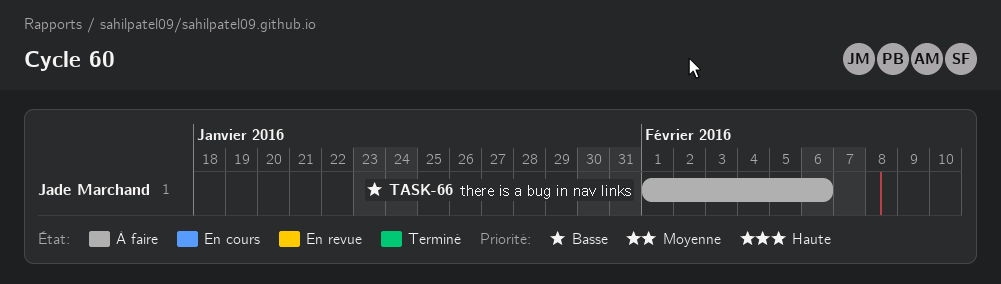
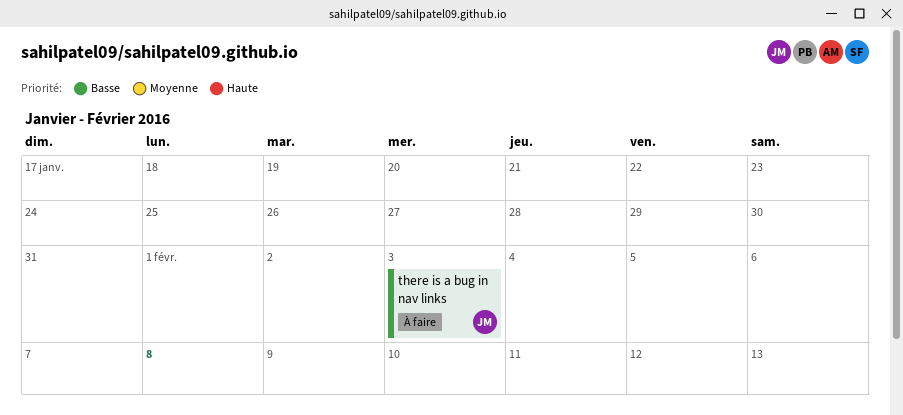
there is a bug in nav links, due: Feb 6 -> Feb 3

